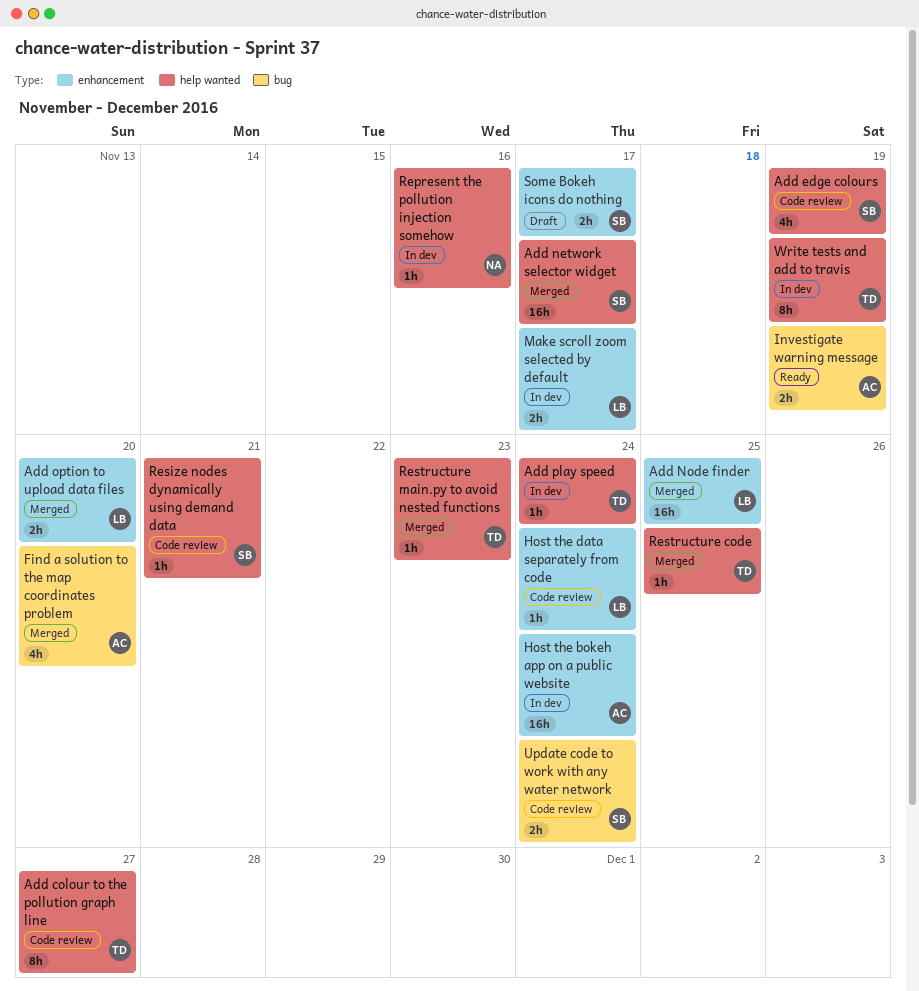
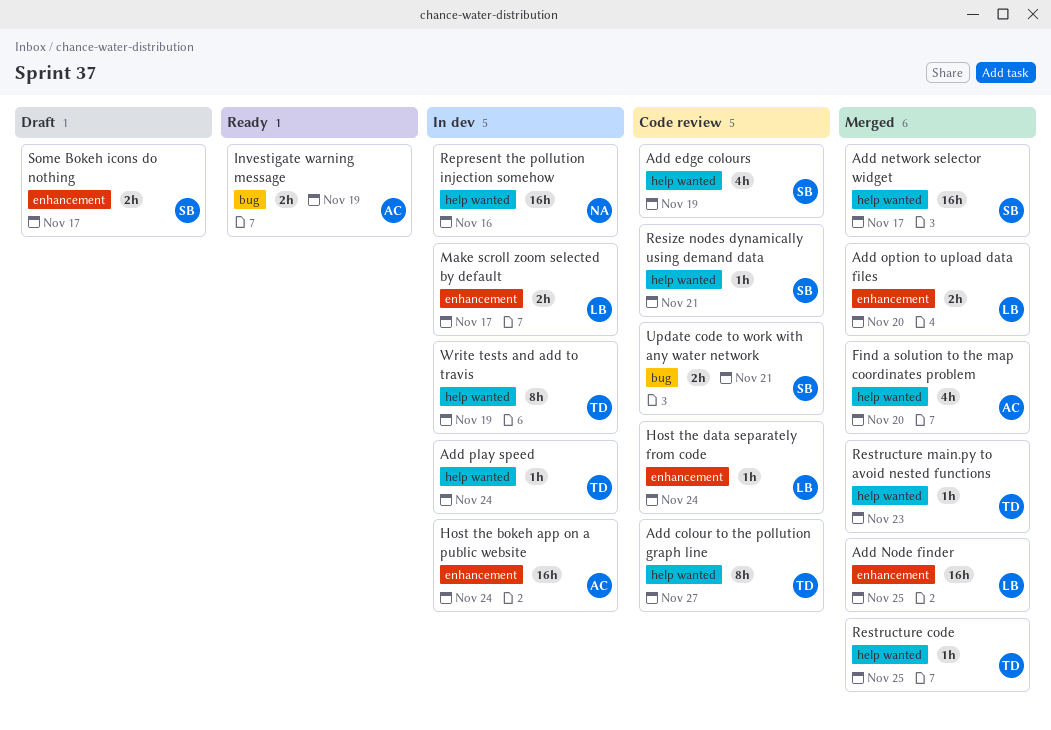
Find a solution to the map coordinates problem, label: bug -> help wanted
Represent the pollution injection somehow, estimate: 1h -> 16h
Update code to work with any water network, due: Nov 24 -> Nov 21

